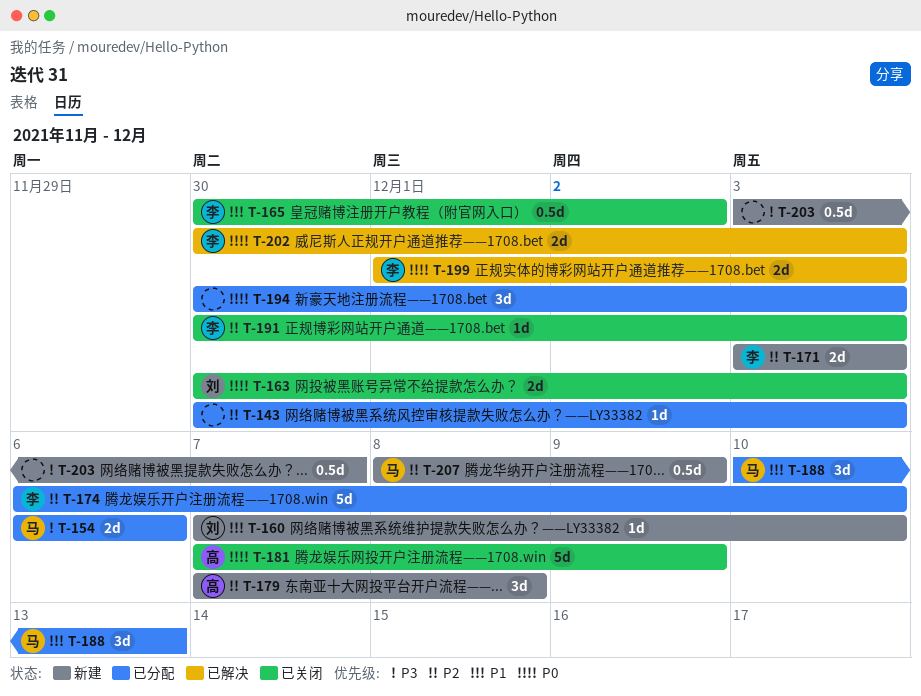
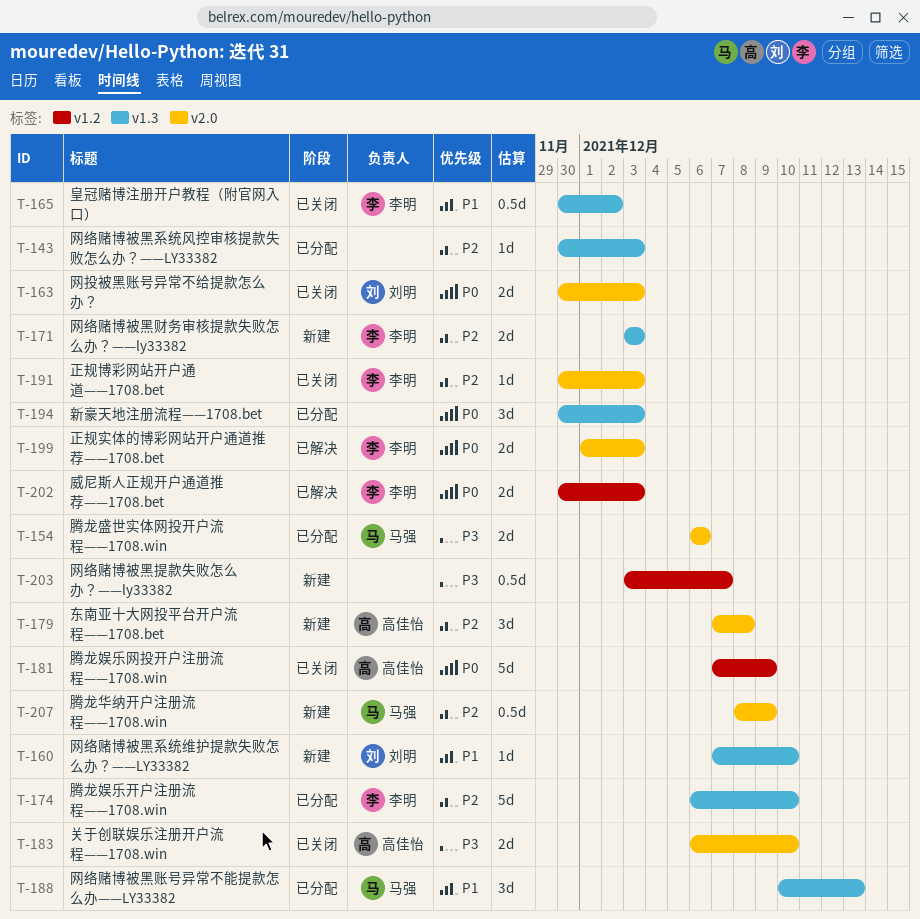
T-183: none -> present

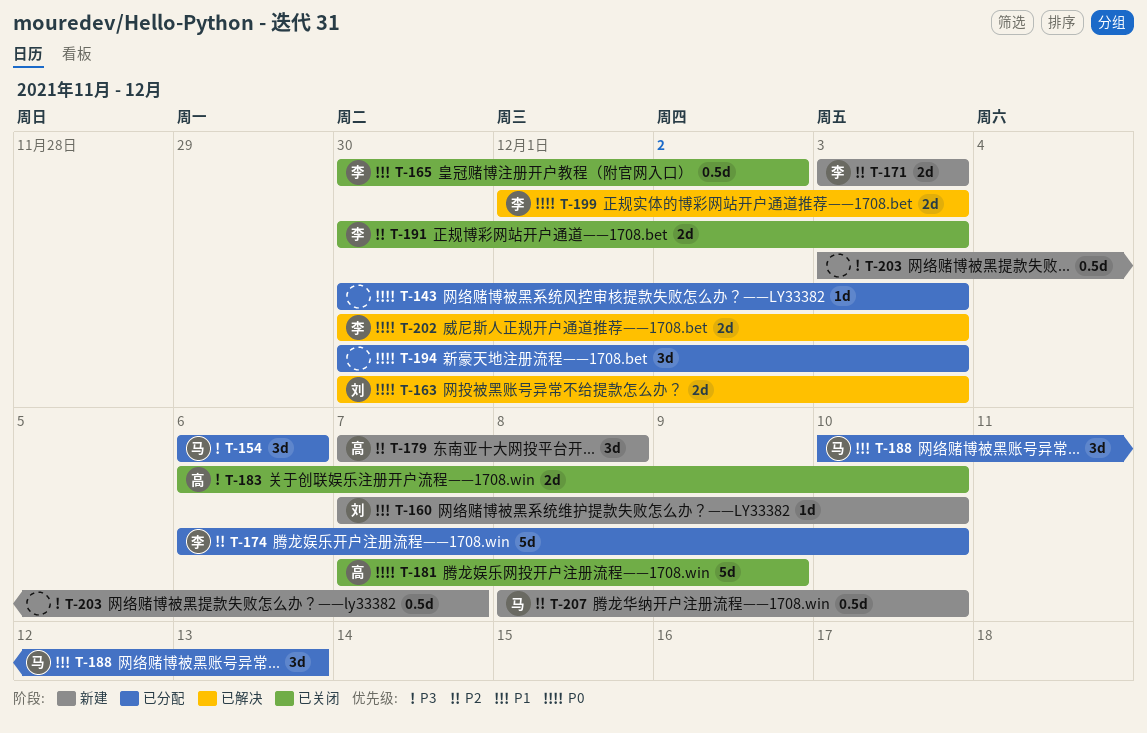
T-143, priority: P2 -> P0
T-154, estimate: 2d -> 3d
T-163, status: 已关闭 -> 已解决
T-191, estimate: 1d -> 2d
T-207, due: Dec 9 -> Dec 10

